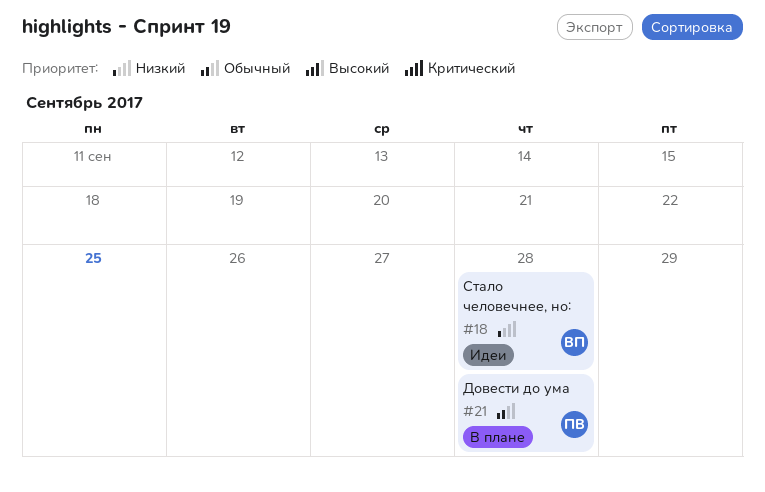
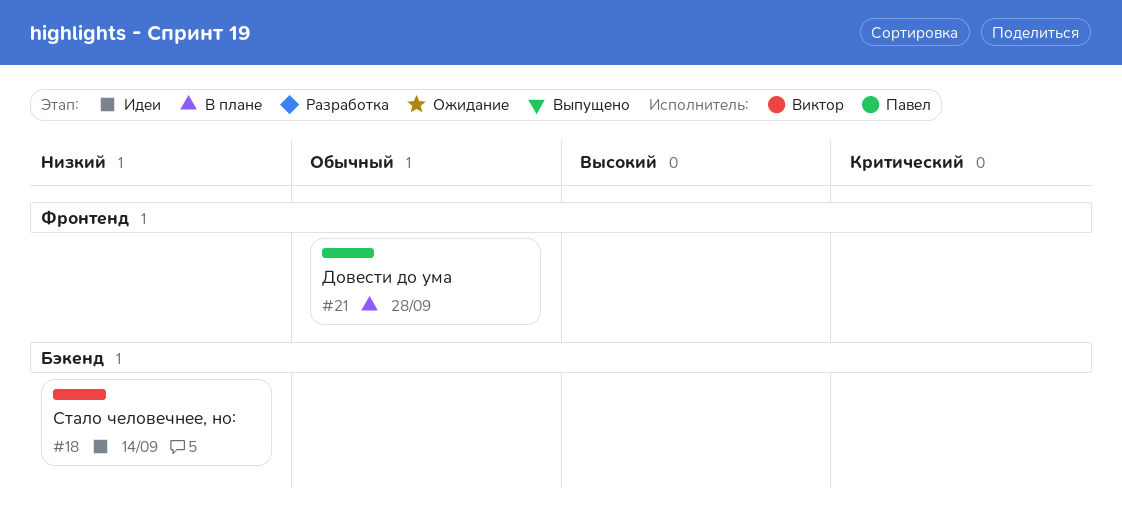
#18, due: Sep 28 -> Sep 14

